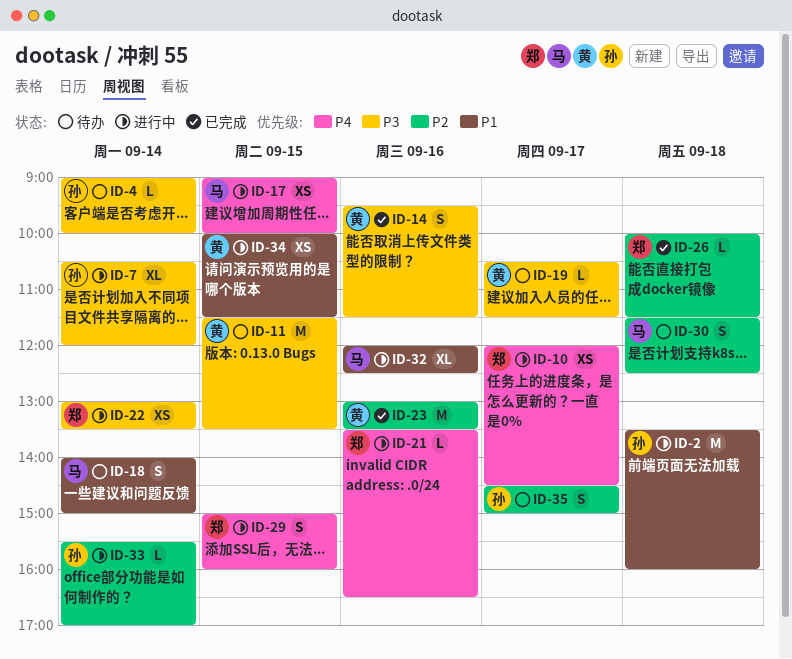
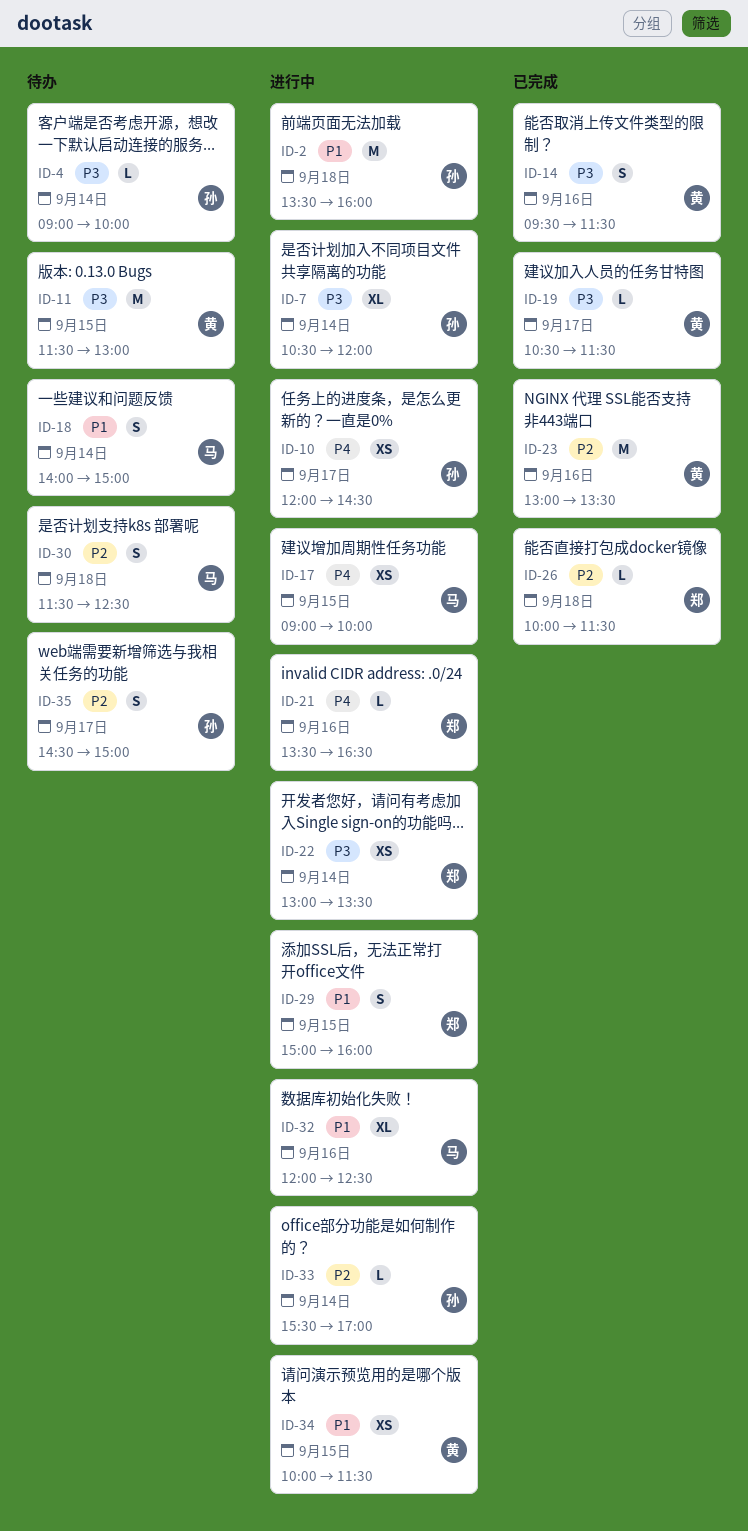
ID-10, owner: 郑 -> 孙
ID-11, ends: 13:30 -> 13:00
ID-19, status: 待办 -> 已完成
ID-29, priority: P4 -> P1

